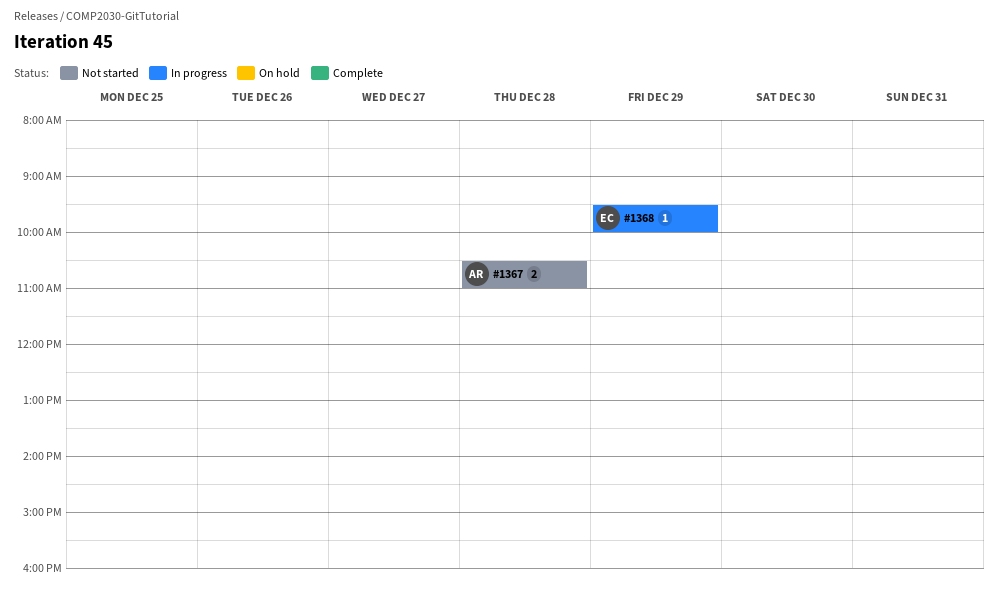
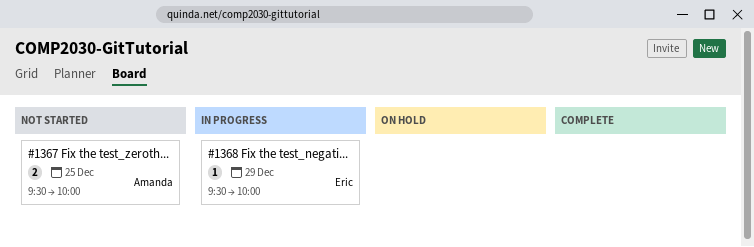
#1367, day: Dec 28 -> Dec 25
#1367, begins: 10:30 -> 09:30
#1367, ends: 11:00 -> 10:00

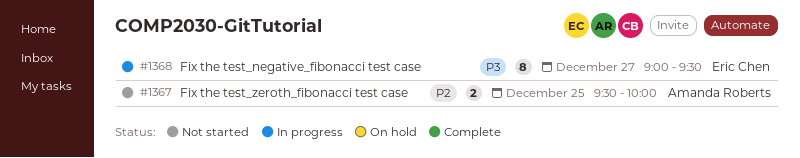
#1368, estimate: 1 -> 8
#1368, day: Dec 29 -> Dec 27
#1368, begins: 09:30 -> 09:00
#1368, ends: 10:00 -> 09:30

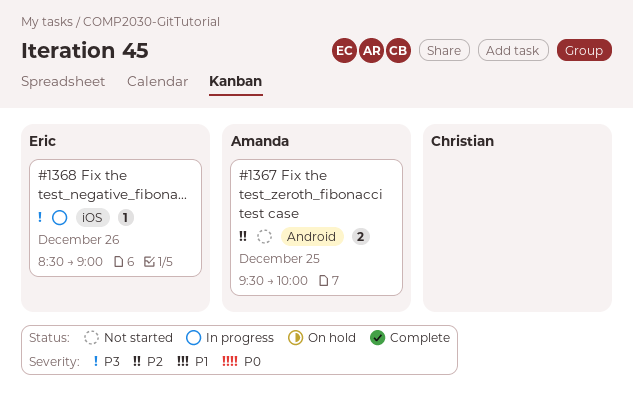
#1368, estimate: 8 -> 1
#1368, day: Dec 27 -> Dec 26
#1368, begins: 09:00 -> 08:30
#1368, ends: 09:30 -> 09:00

